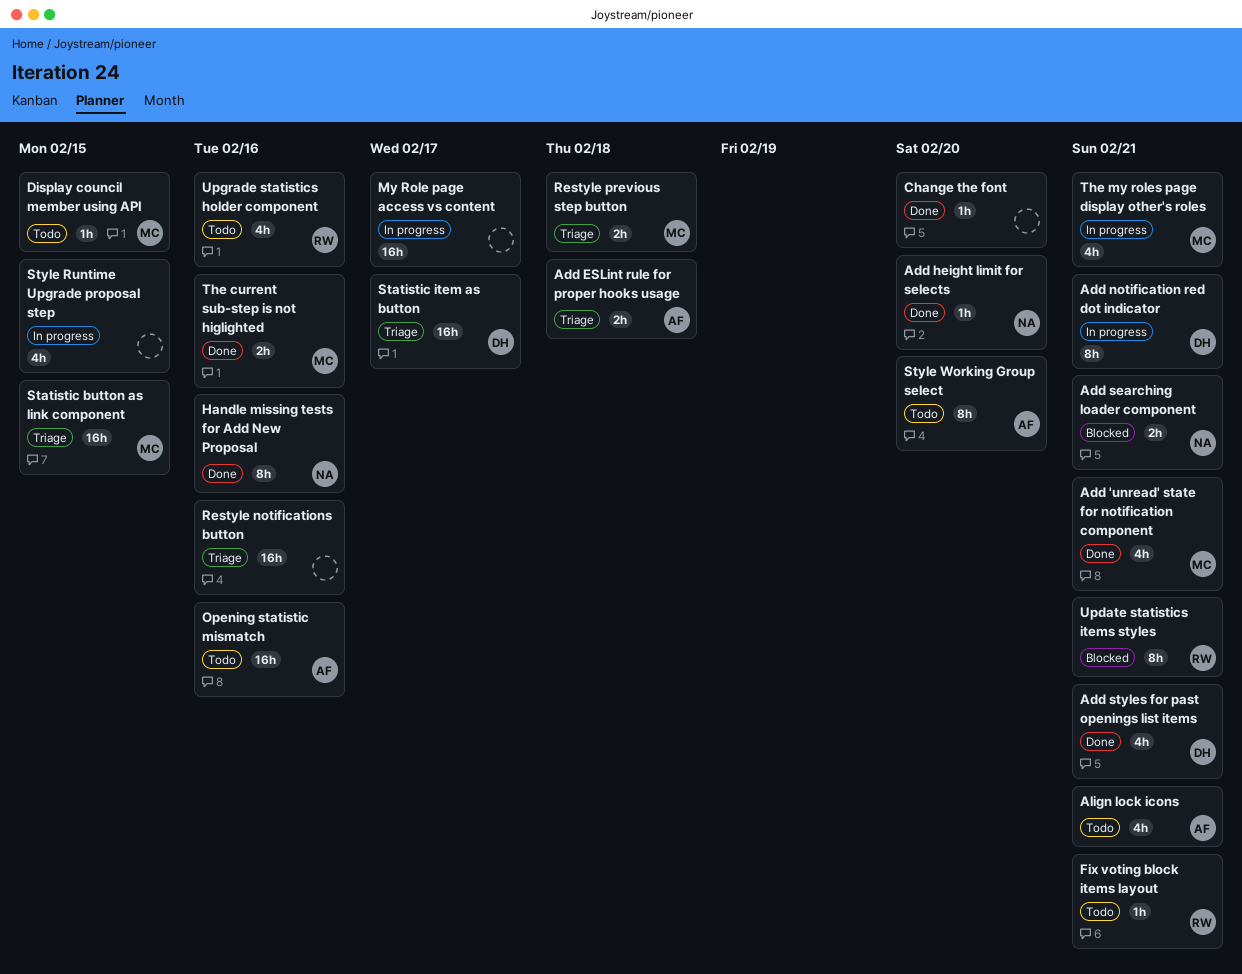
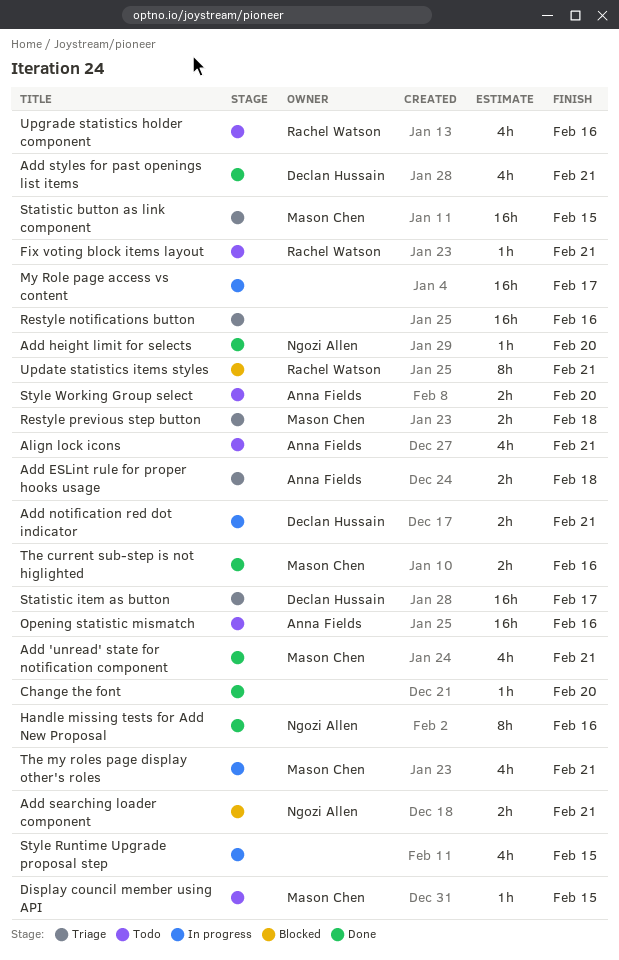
Add notification red dot indicator, estimate: 8h -> 2h
Style Working Group select, estimate: 8h -> 2h

